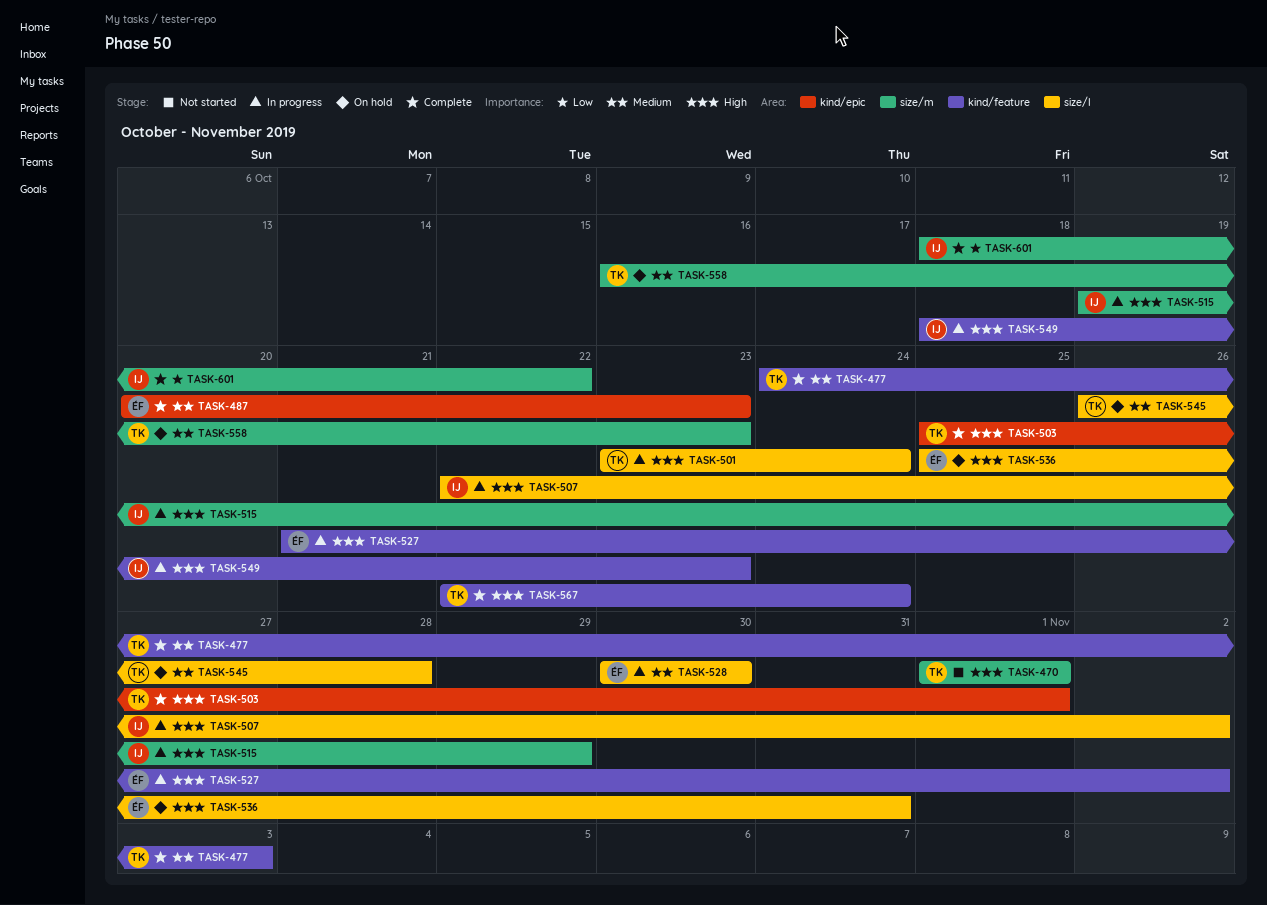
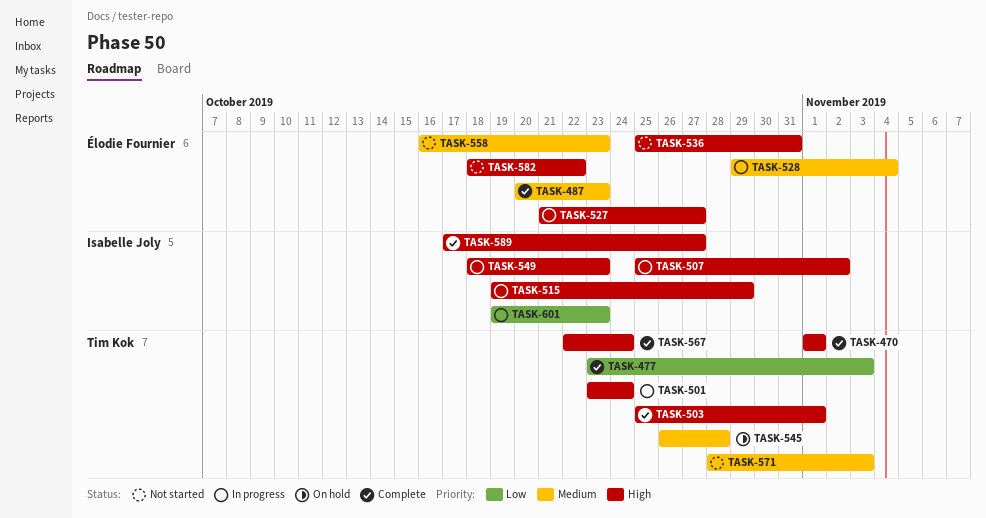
TASK-470, status: Not started -> Complete
TASK-477, priority: Medium -> Low
TASK-477, start: Oct 24 -> Oct 23
TASK-507, start: Oct 22 -> Oct 25
TASK-527, due: Nov 2 -> Oct 27
TASK-528, start: Oct 30 -> Oct 29
TASK-528, due: Oct 30 -> Nov 4
TASK-536, status: On hold -> Not started
TASK-558, status: On hold -> Not started
TASK-558, owner: Tim Kok -> Élodie Fournier
TASK-571: none -> present
TASK-582: none -> present
TASK-589: none -> present
TASK-601, status: Complete -> In progress
TASK-601, start: Oct 18 -> Oct 19
TASK-601, due: Oct 22 -> Oct 23

